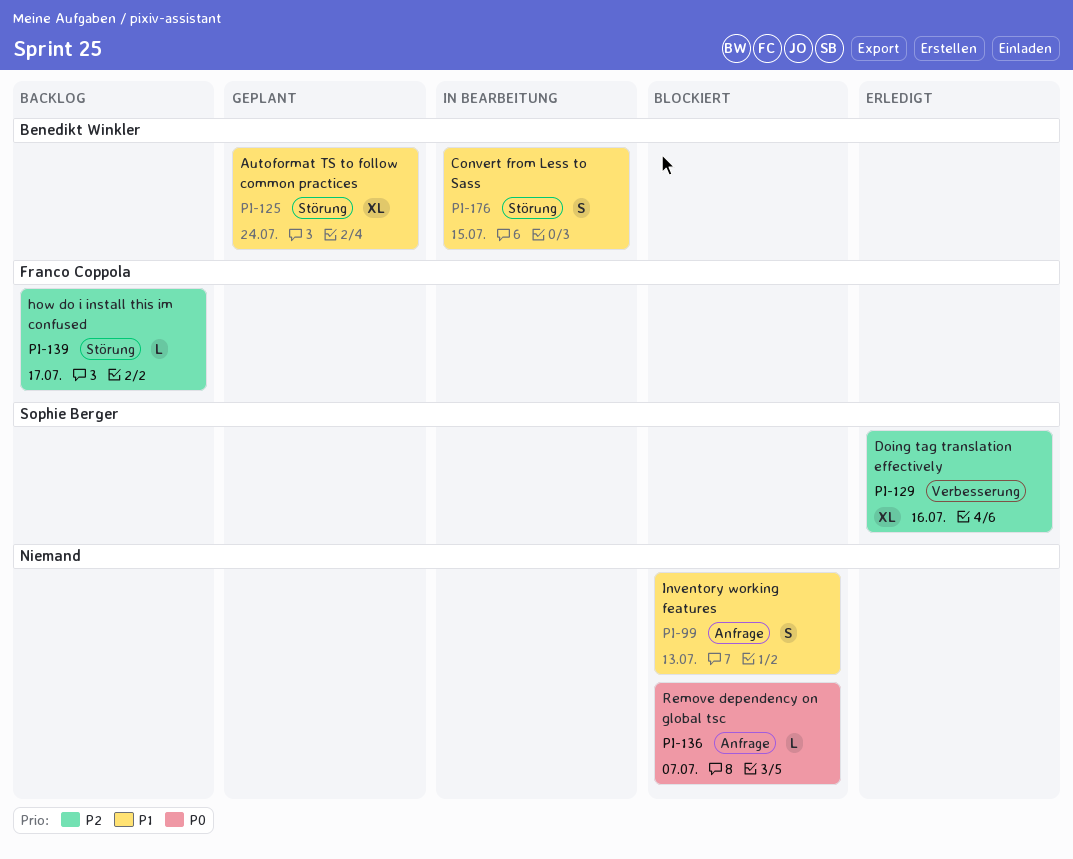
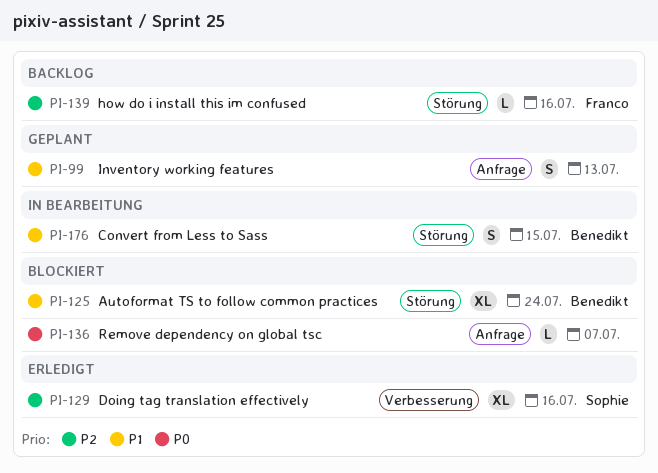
PI-99, status: Blockiert -> Geplant
PI-125, status: Geplant -> Blockiert
PI-139, due: Jul 17 -> Jul 16

